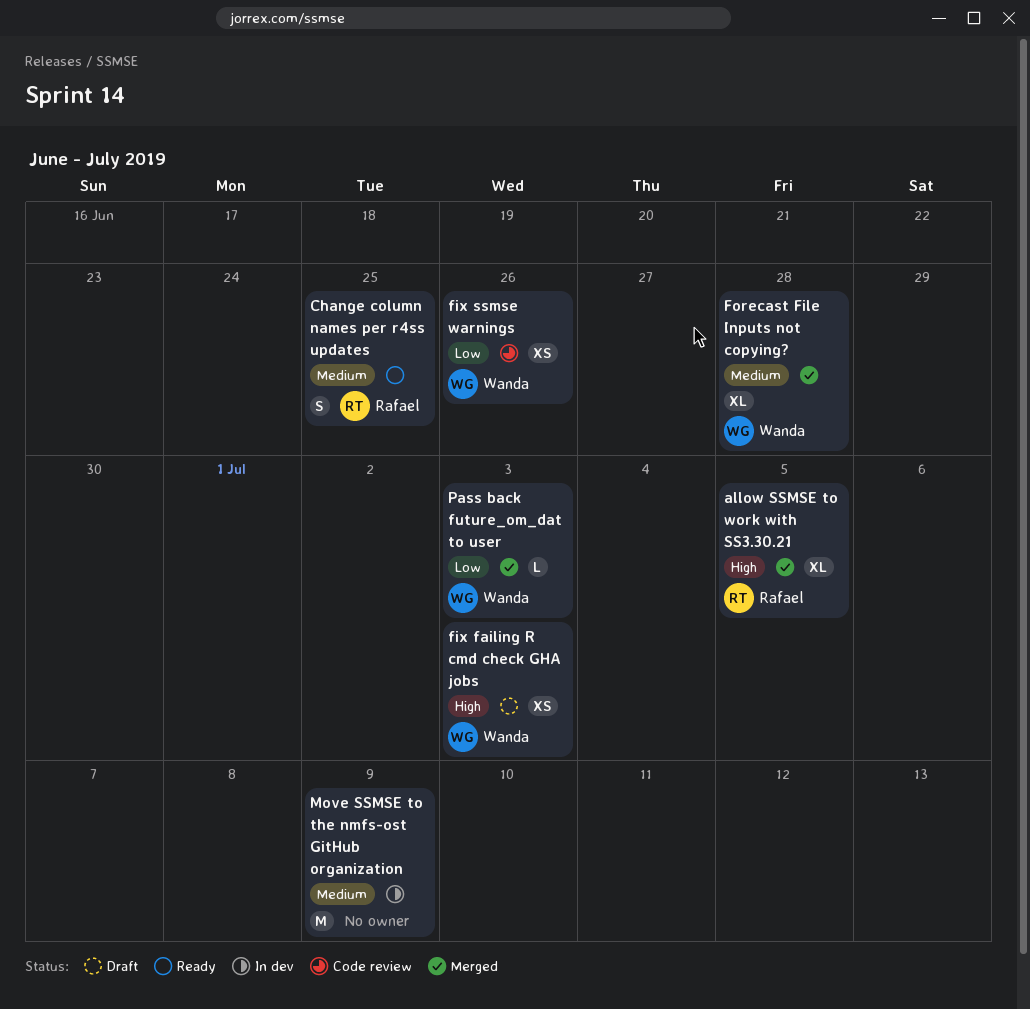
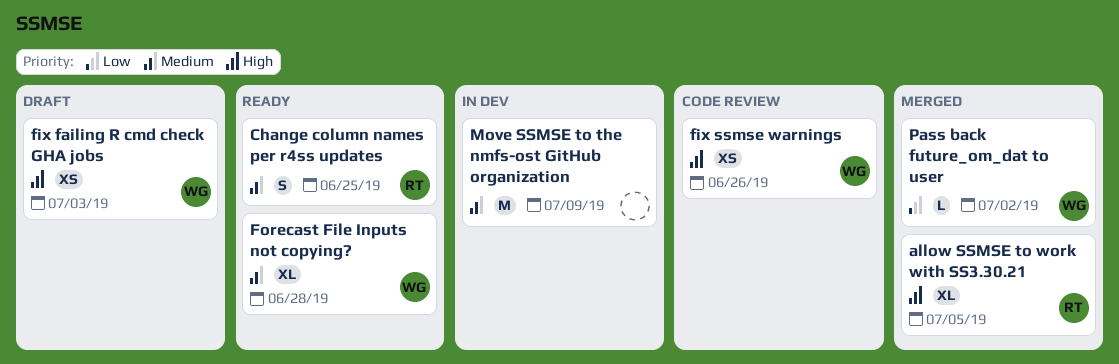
fix ssmse warnings, priority: Low -> High
Forecast File Inputs not copying?, status: Merged -> Ready
Pass back future_om_dat to user, due: Jul 3 -> Jul 2

